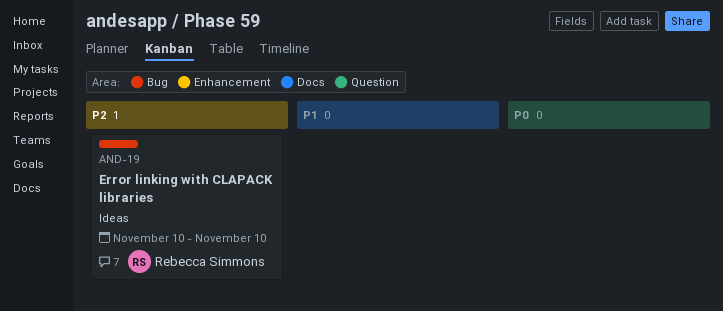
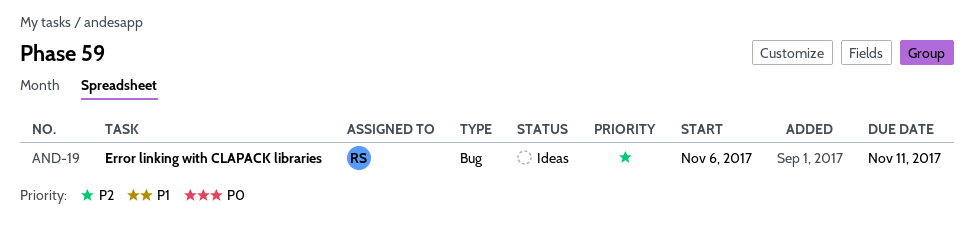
AND-19, start: Nov 10 -> Nov 6
AND-19, due: Nov 10 -> Nov 11

